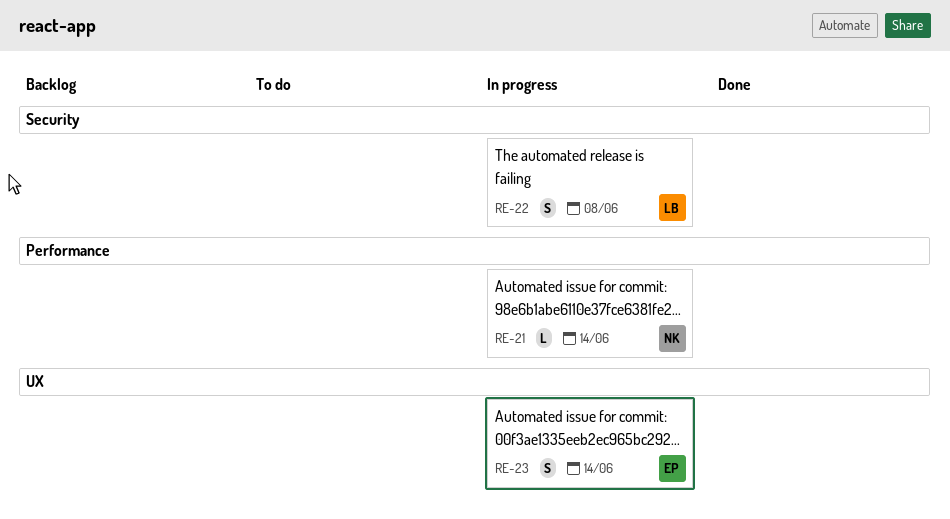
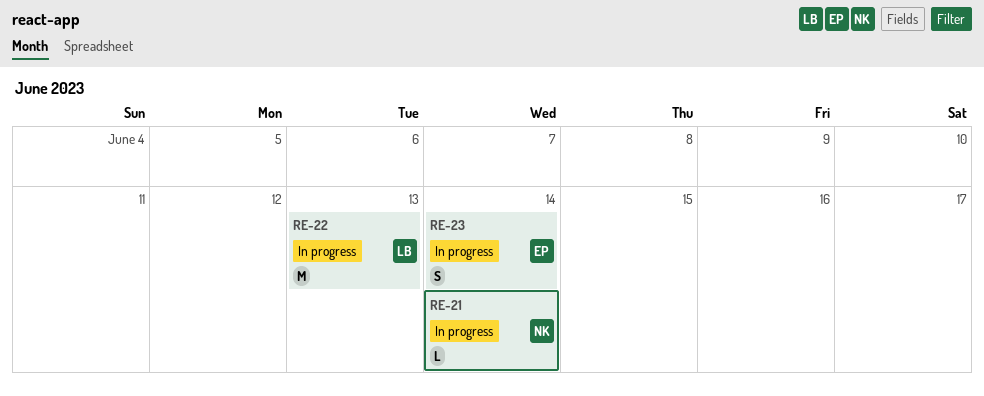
RE-22, estimate: S -> M
RE-22, due: Jun 8 -> Jun 13

